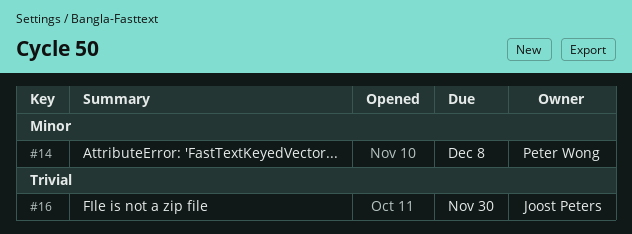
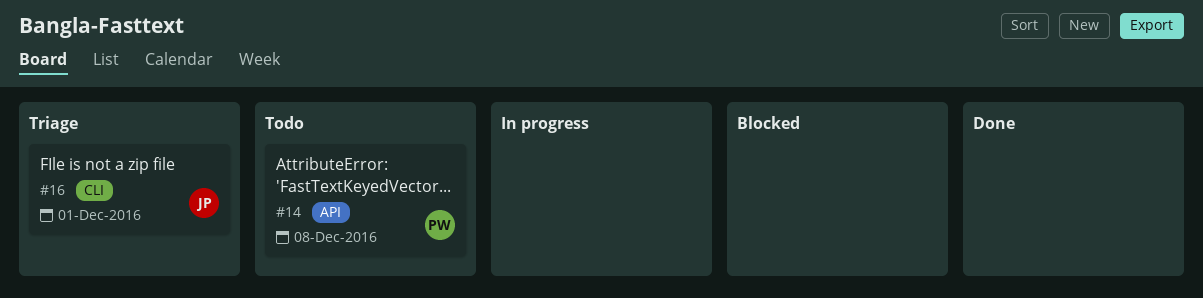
#16, due: Nov 30 -> Dec 1

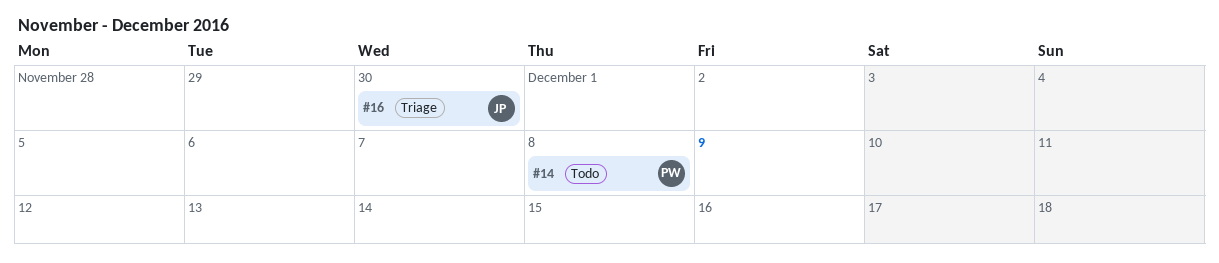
#16, due: Dec 1 -> Nov 30

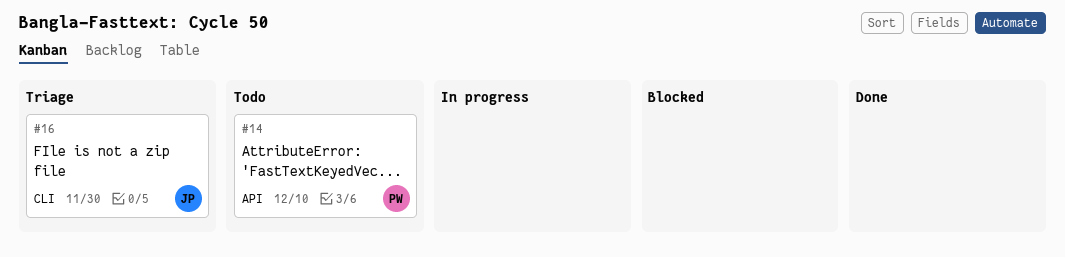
#14, due: Dec 8 -> Dec 10

